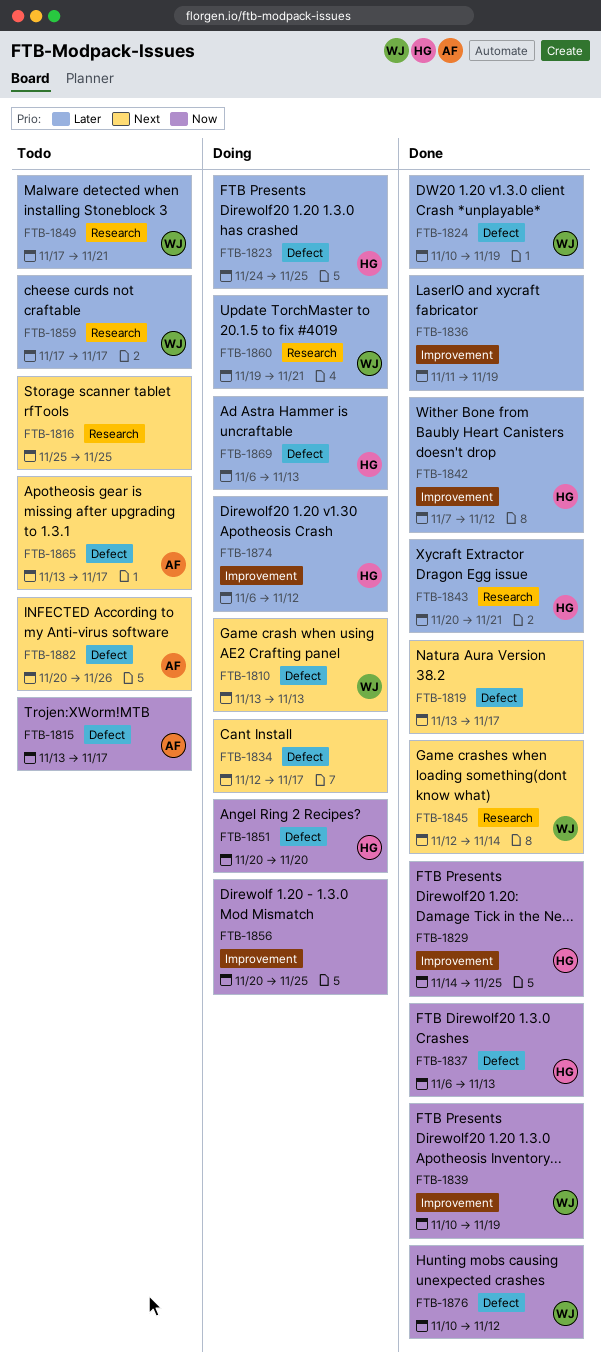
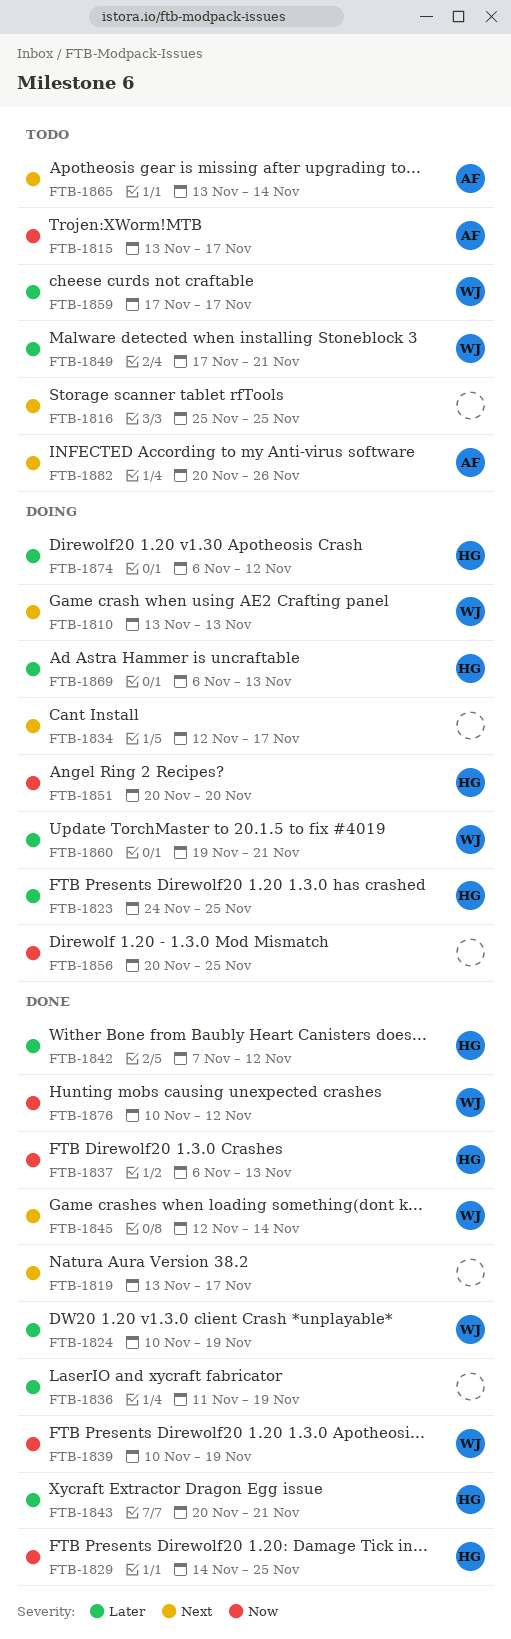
FTB-1865, due: Nov 17 -> Nov 14

